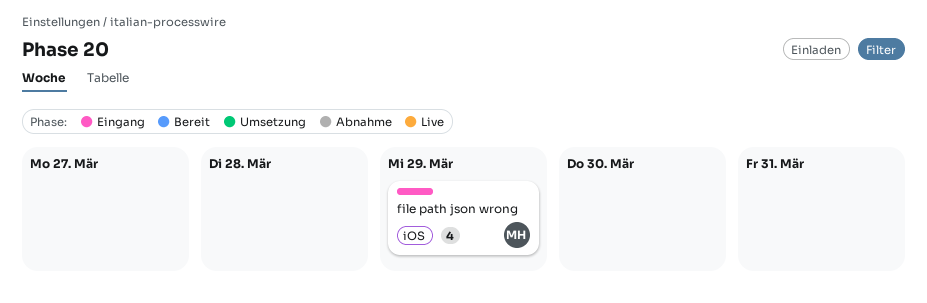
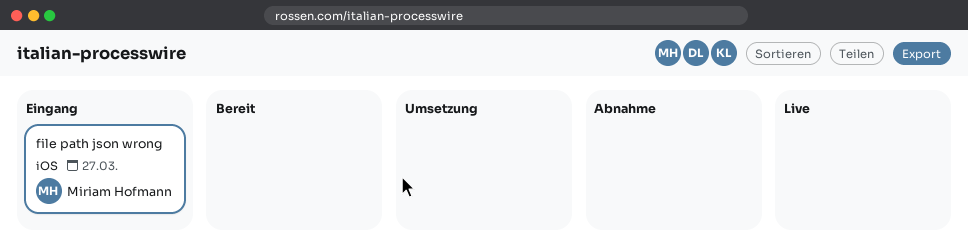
file path json wrong, due: Mar 29 -> Mar 27

